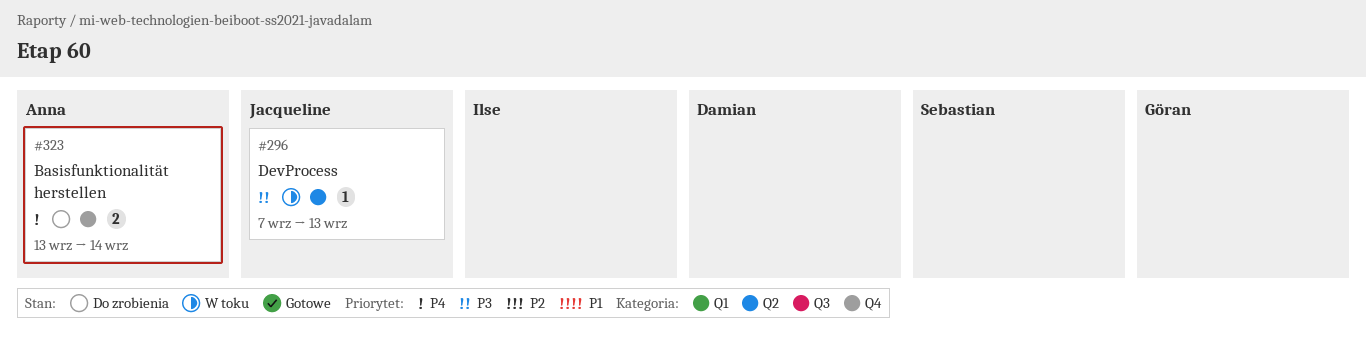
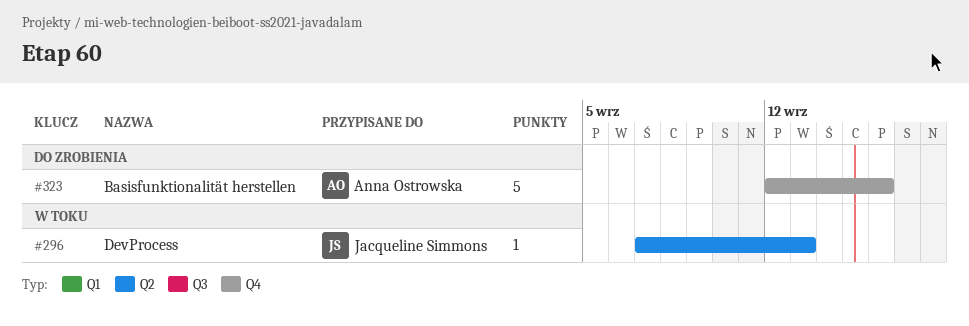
#323, estimate: 2 -> 5
#323, start: Sep 13 -> Sep 12
#323, due: Sep 14 -> Sep 16

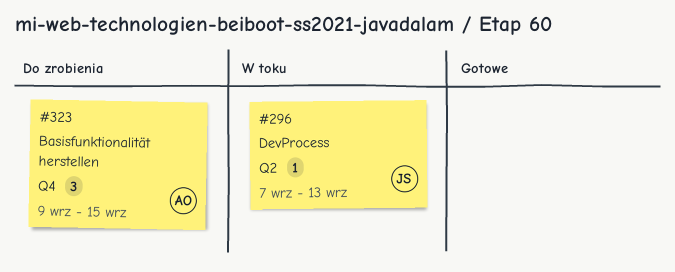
#323, estimate: 5 -> 3
#323, start: Sep 12 -> Sep 9
#323, due: Sep 16 -> Sep 15

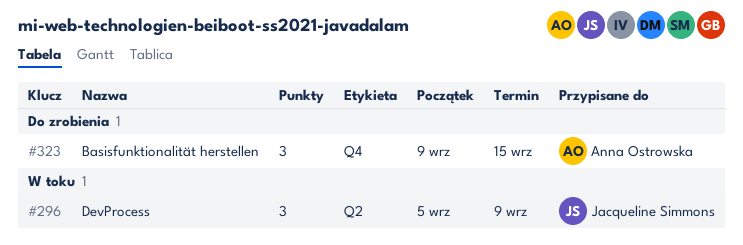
#296, estimate: 1 -> 3
#296, start: Sep 7 -> Sep 5
#296, due: Sep 13 -> Sep 9

